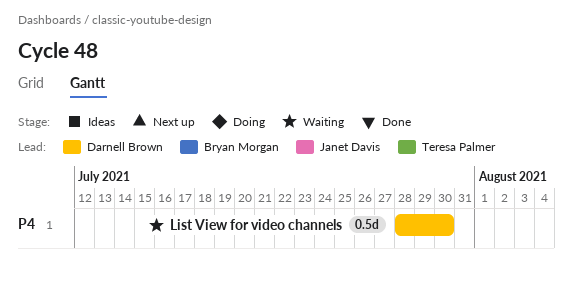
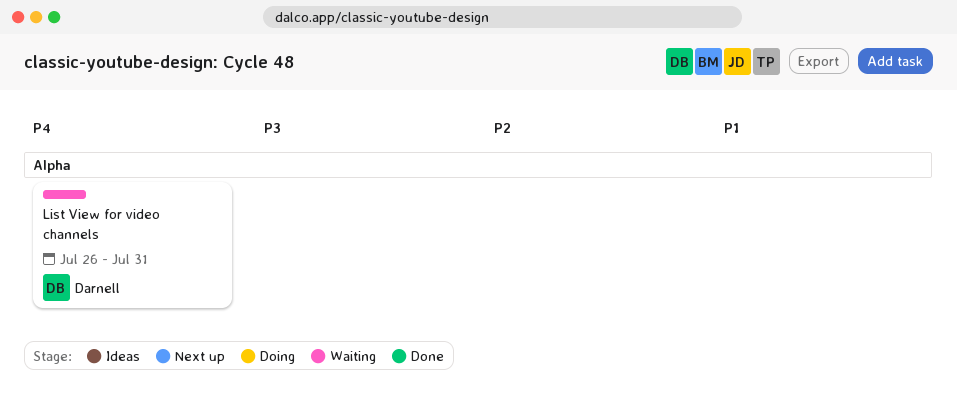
List View for video channels, start: Jul 28 -> Jul 26
List View for video channels, due: Jul 30 -> Jul 31

